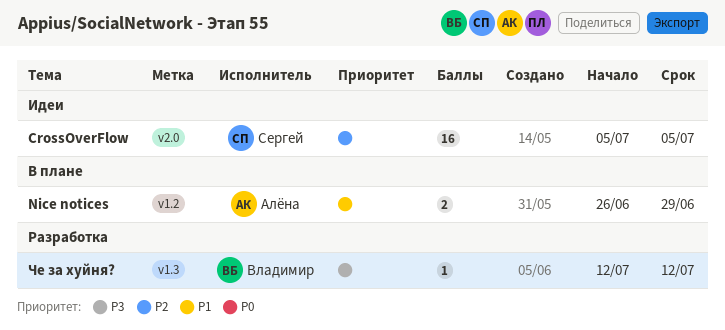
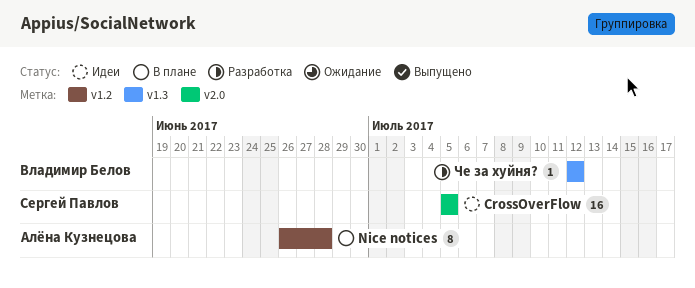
Nice notices, estimate: 2 -> 8
Nice notices, due: Jun 29 -> Jun 28

